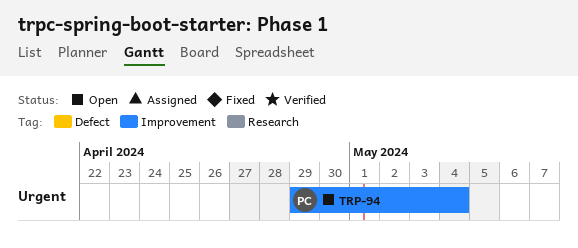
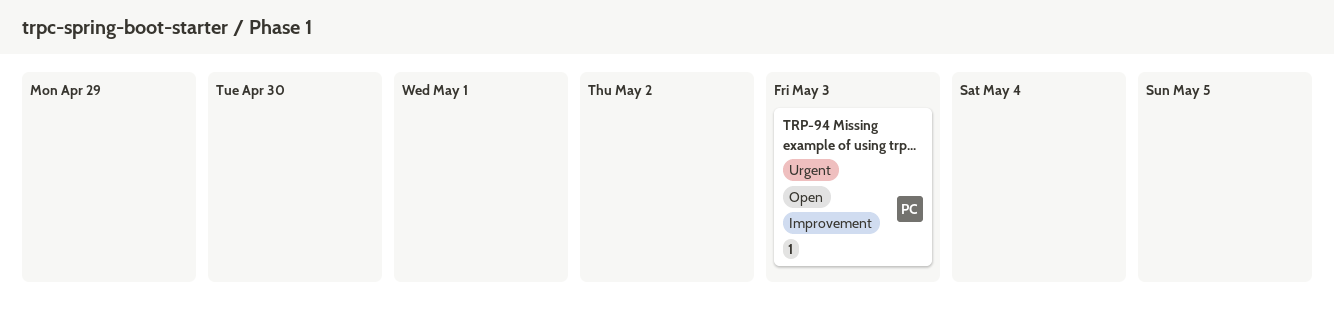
TRP-94, due: May 4 -> May 3

